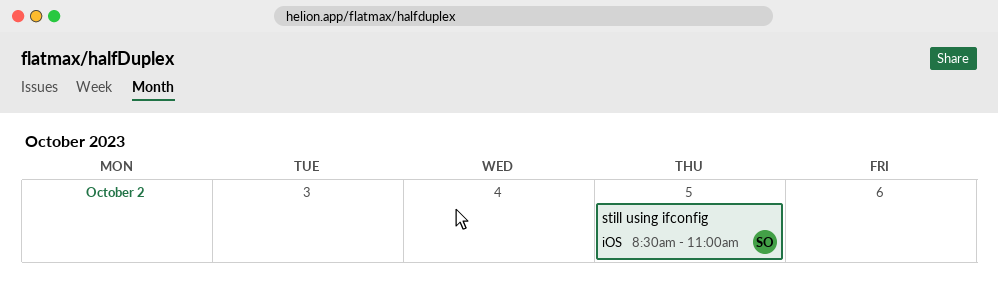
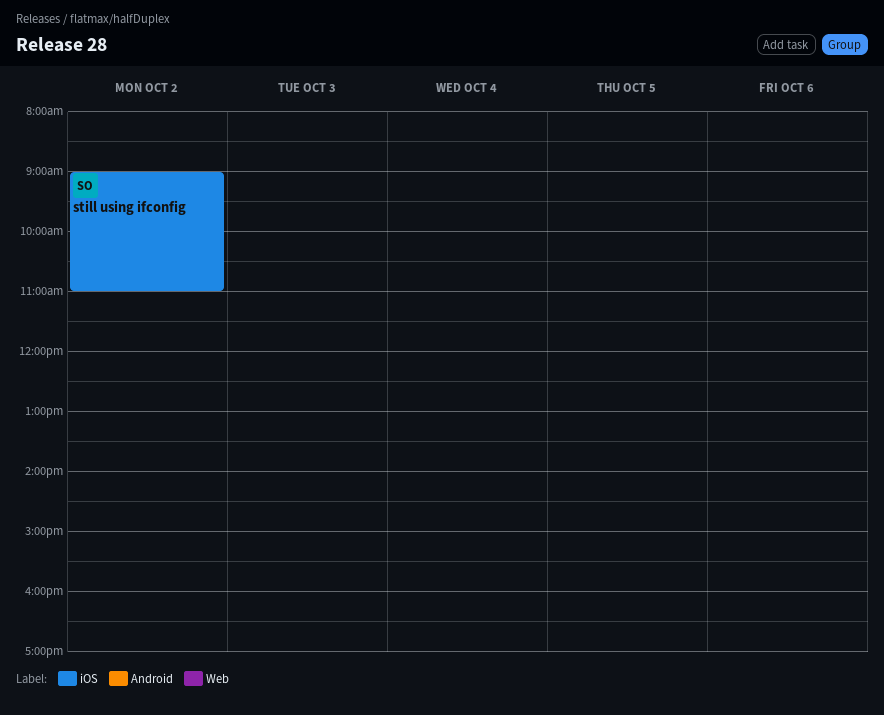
still using ifconfig, day: Oct 5 -> Oct 2
still using ifconfig, begins: 08:30 -> 09:00

